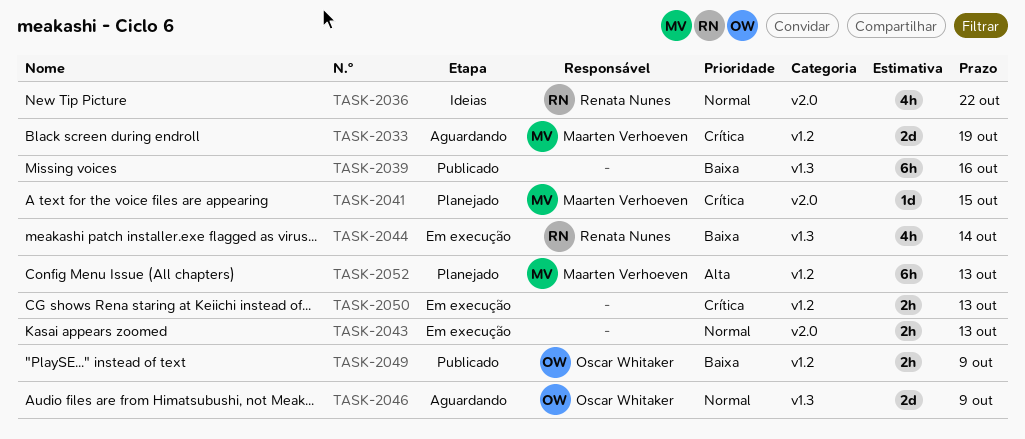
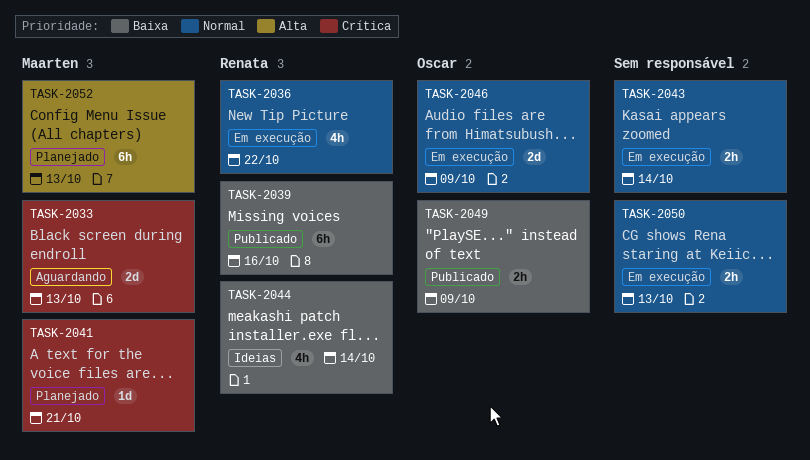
TASK-2033, due: Oct 19 -> Oct 13
TASK-2036, status: Ideias -> Em execução
TASK-2039, owner: none -> Renata Nunes
TASK-2041, due: Oct 15 -> Oct 21
TASK-2043, due: Oct 13 -> Oct 14
TASK-2044, status: Em execução -> Ideias
TASK-2046, status: Aguardando -> Em execução
TASK-2050, priority: Crítica -> Normal

